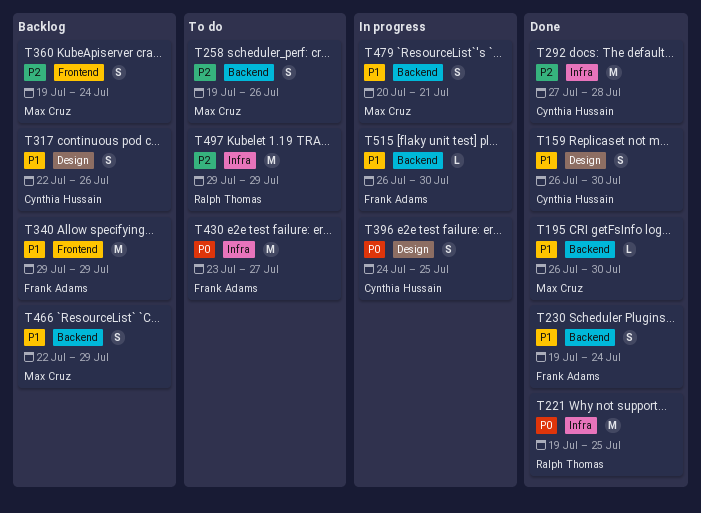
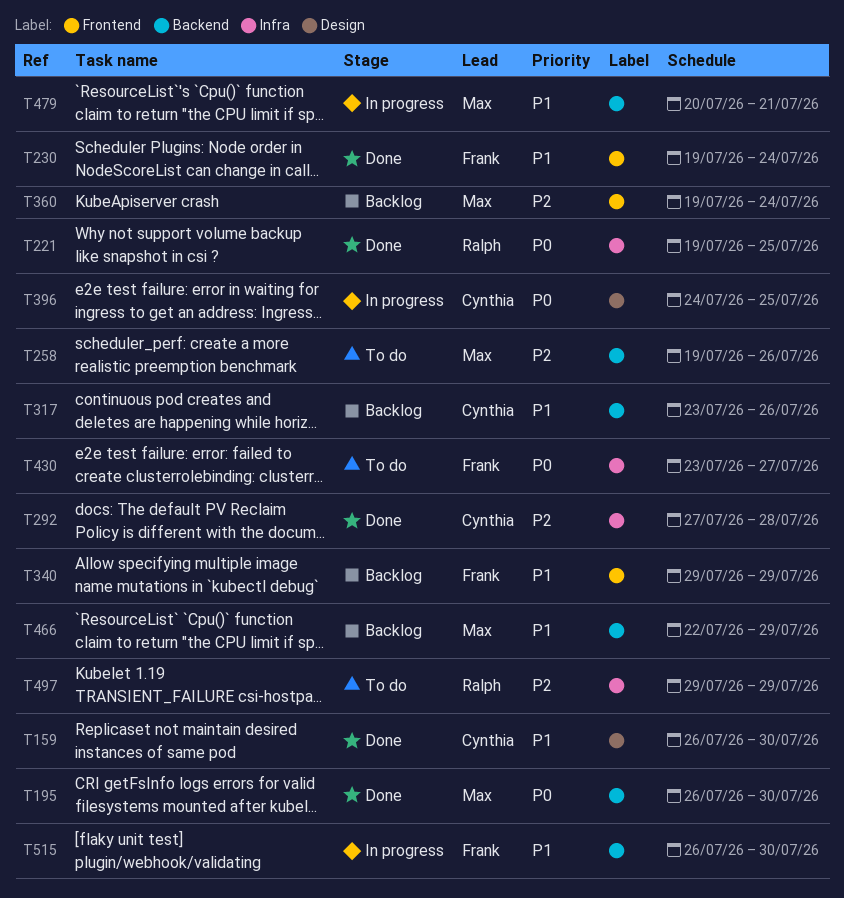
T195, priority: P1 -> P0
T230, label: Backend -> Frontend
T317, label: Design -> Backend
T317, start: Jul 22 -> Jul 23

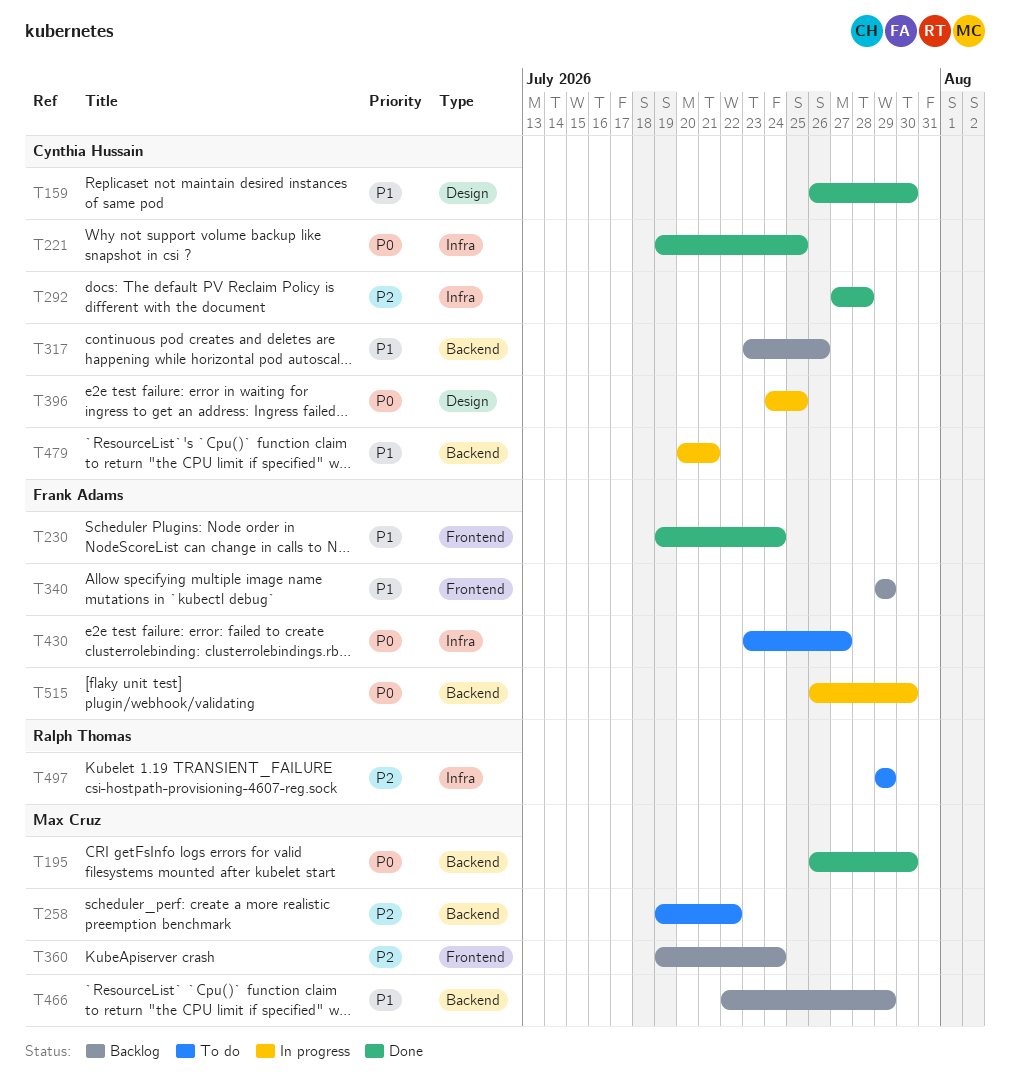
T221, owner: Ralph Thomas -> Cynthia Hussain
T258, due: Jul 26 -> Jul 22
T479, owner: Max Cruz -> Cynthia Hussain
T515, priority: P1 -> P0

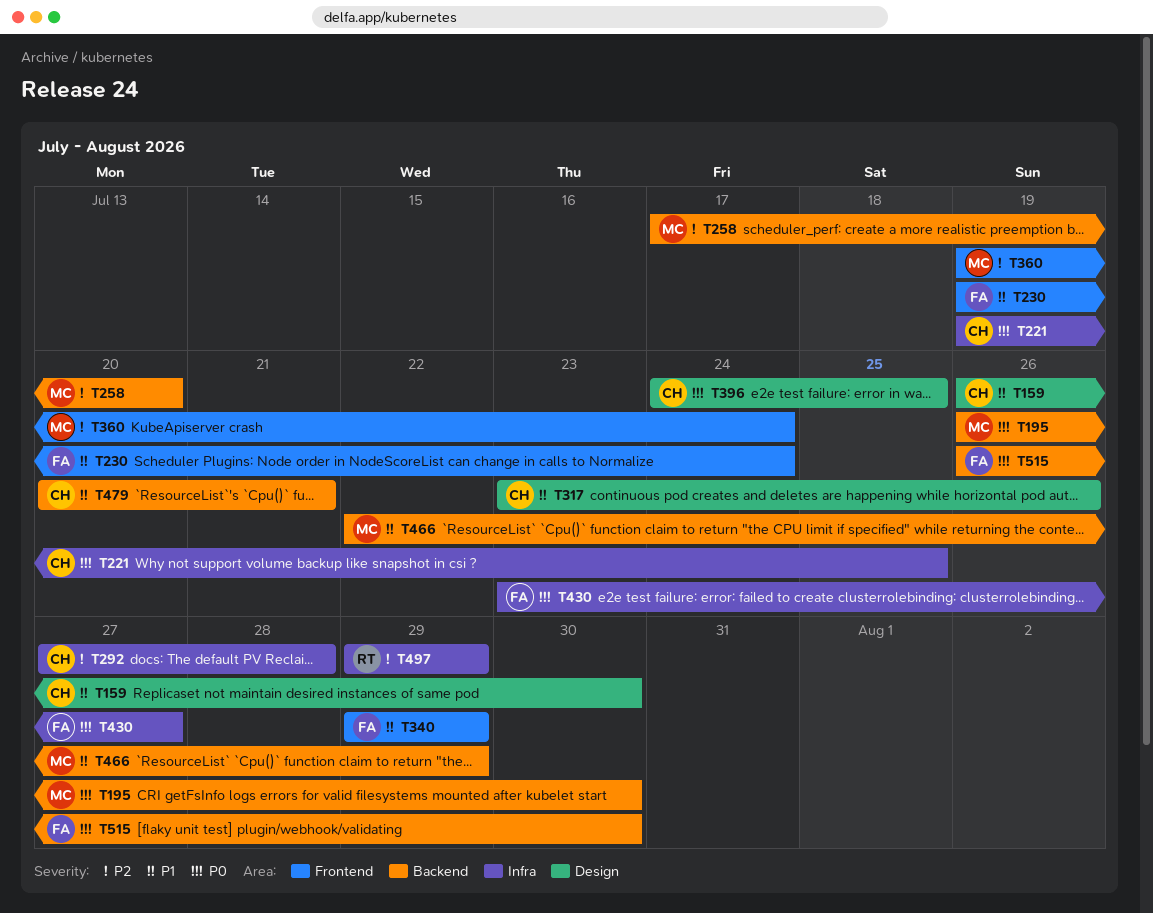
T258, start: Jul 19 -> Jul 17
T258, due: Jul 22 -> Jul 20
T317, label: Backend -> Design

